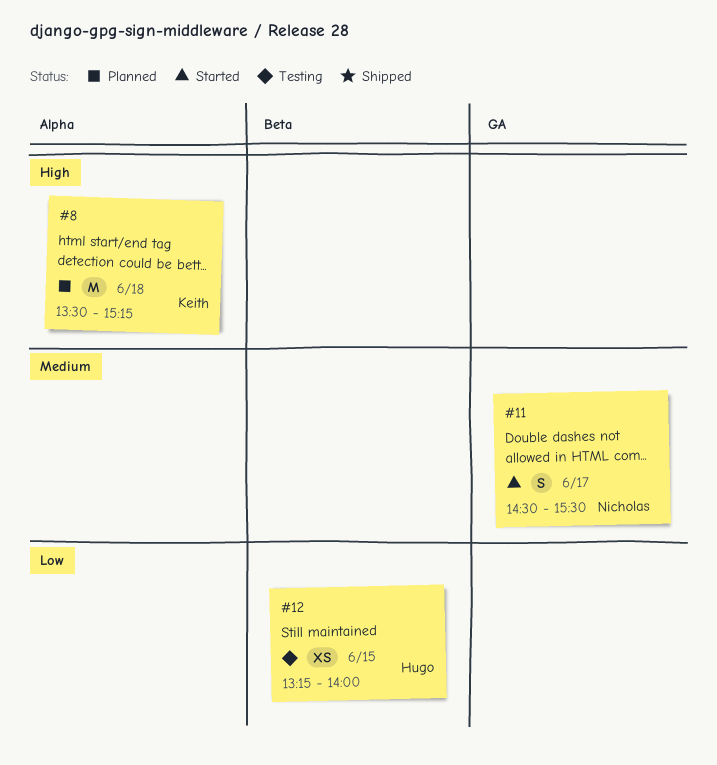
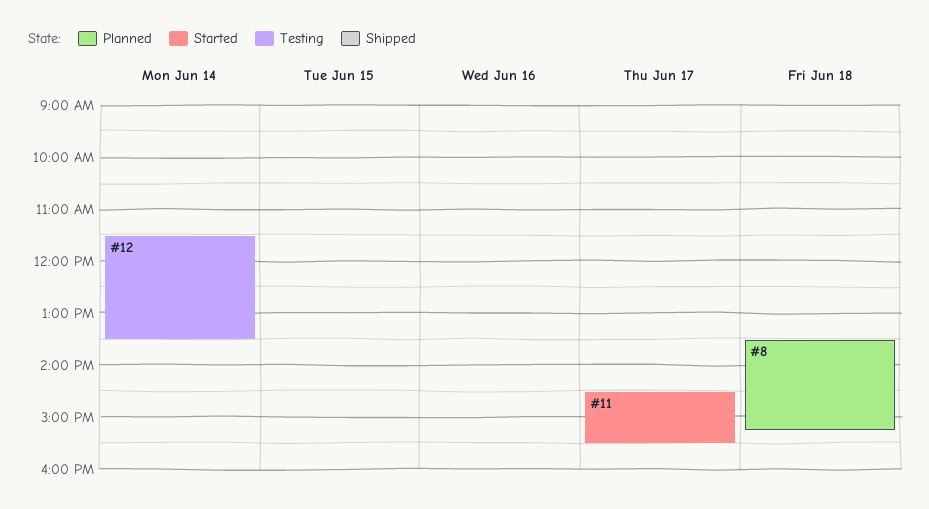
#12, day: Jun 15 -> Jun 14
#12, begins: 13:15 -> 11:30
#12, ends: 14:00 -> 13:30

